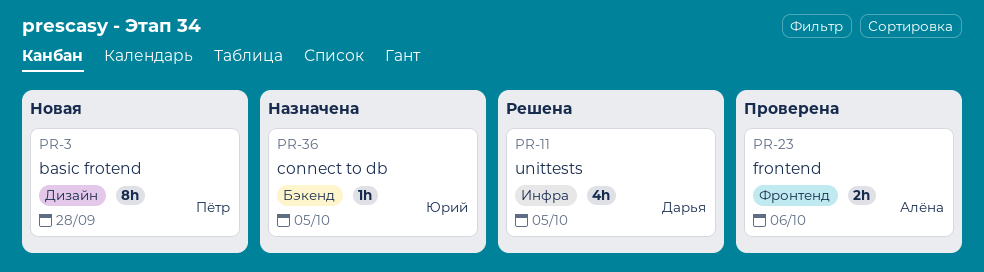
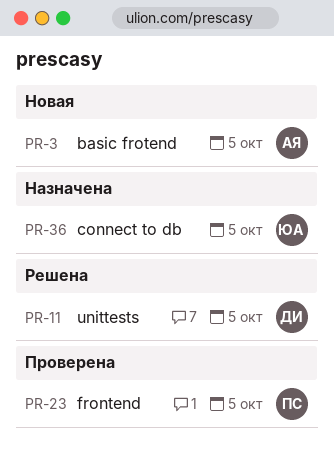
PR-3, owner: Пётр -> Алёна
PR-3, due: Sep 28 -> Oct 5
PR-23, owner: Алёна -> Пётр
PR-23, due: Oct 6 -> Oct 5

